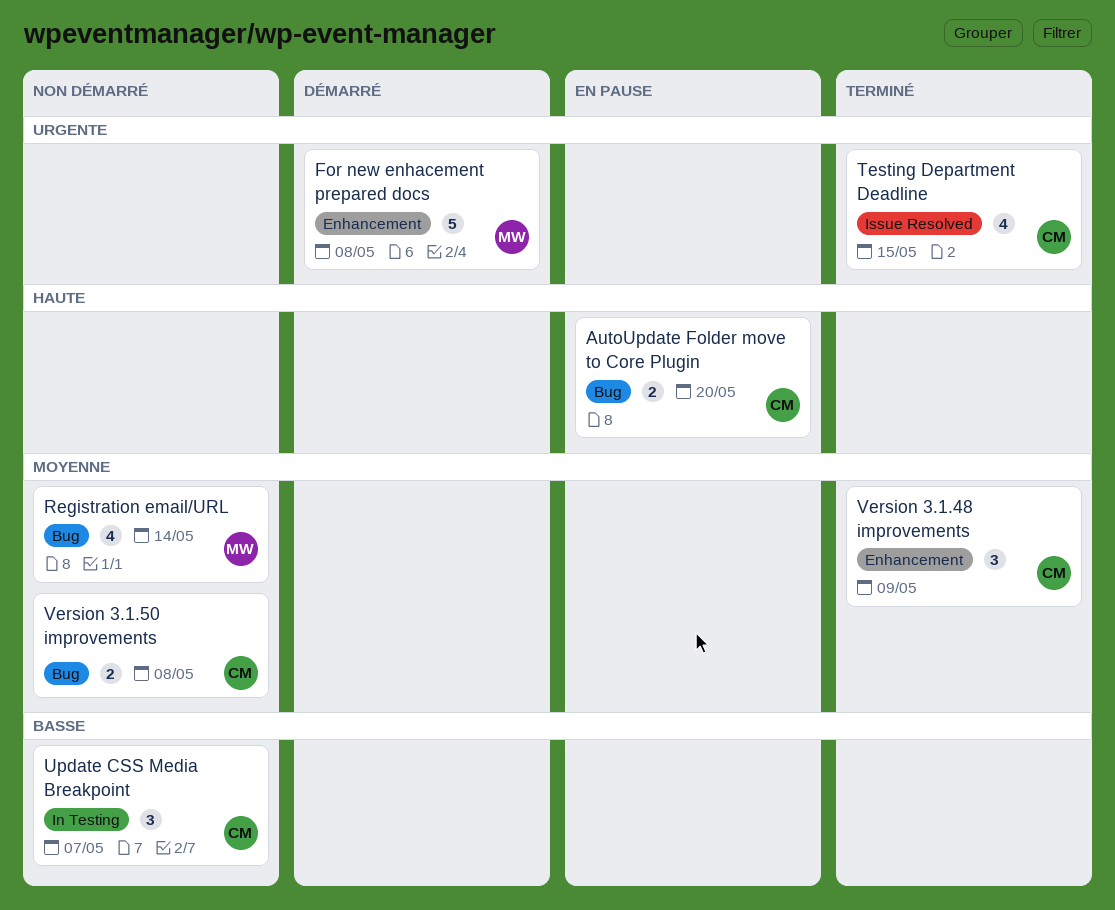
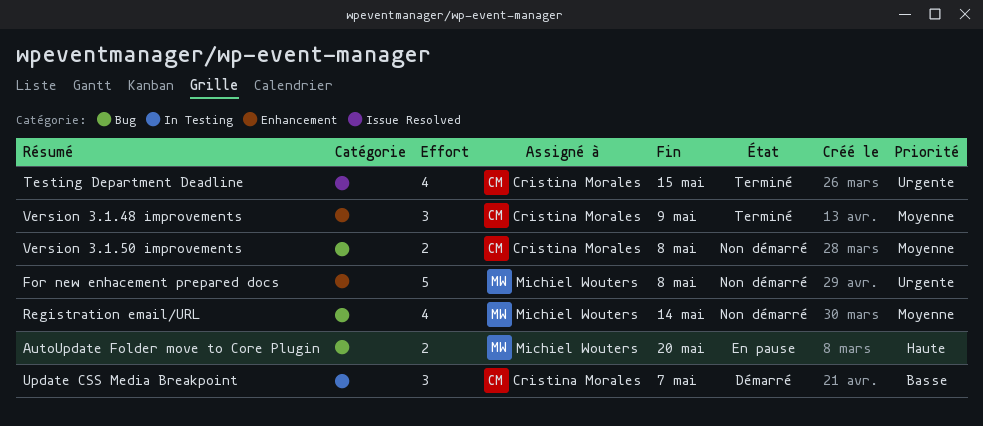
AutoUpdate Folder move to Core Plugin, owner: Cristina Morales -> Michiel Wouters
For new enhacement prepared docs, status: Démarré -> Non démarré
Update CSS Media Breakpoint, status: Non démarré -> Démarré

